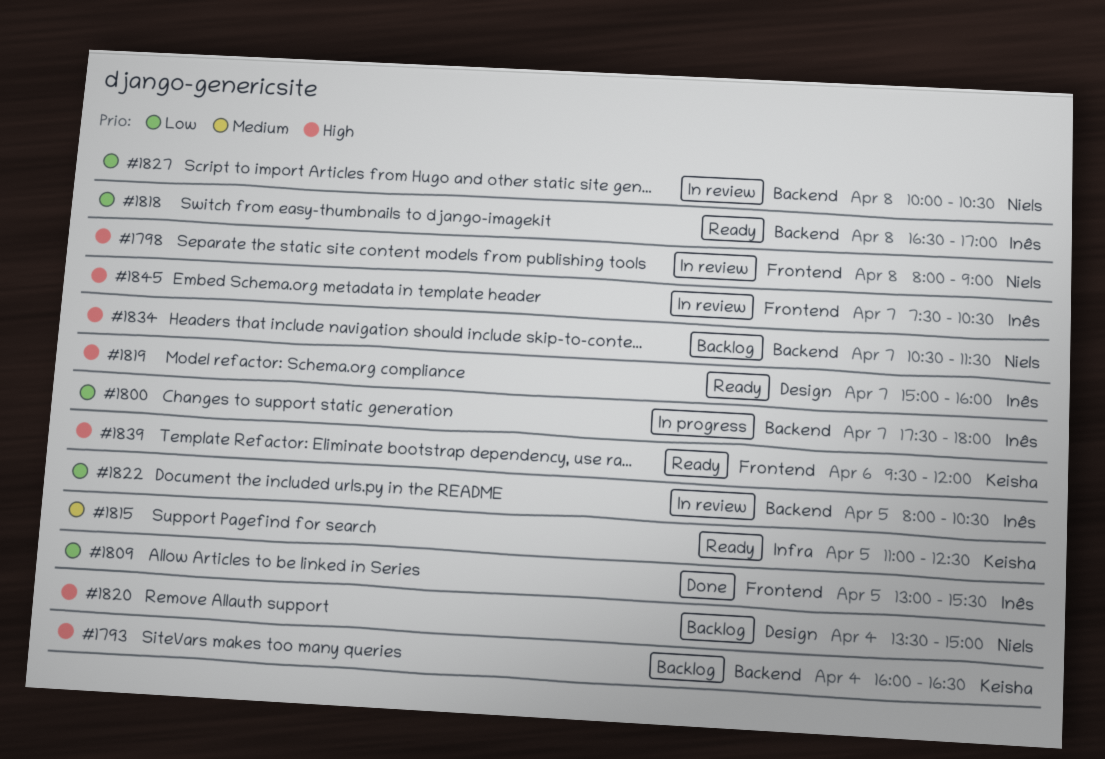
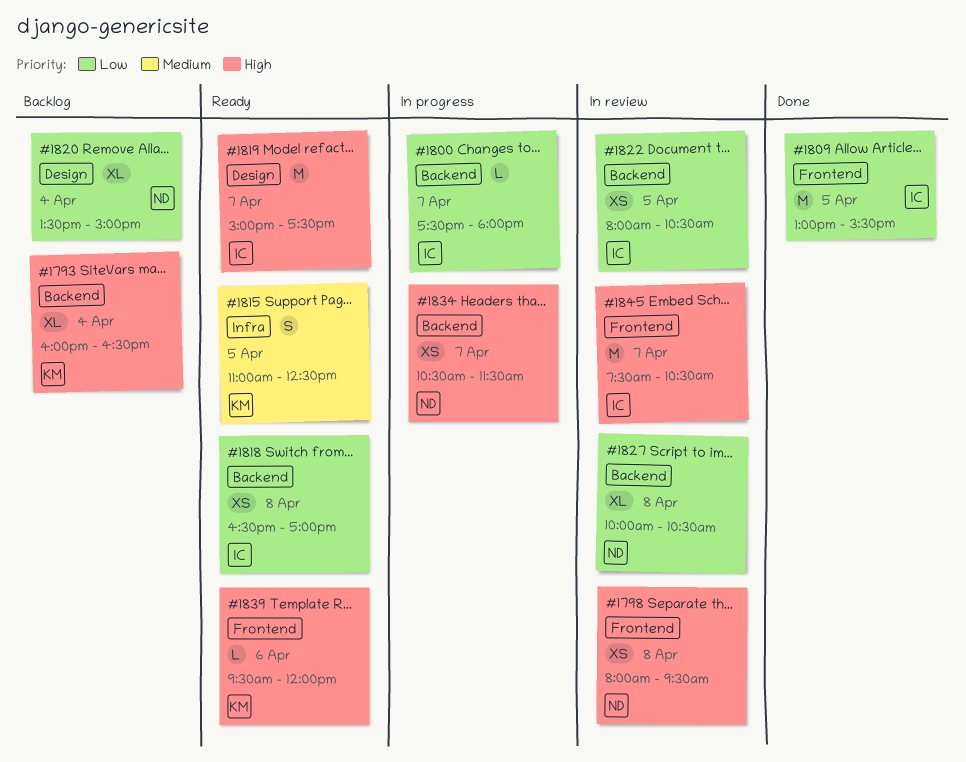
#1798, ends: 09:00 -> 09:30
#1819, ends: 16:00 -> 17:30
#1820, priority: High -> Low
#1834, status: Backlog -> In progress

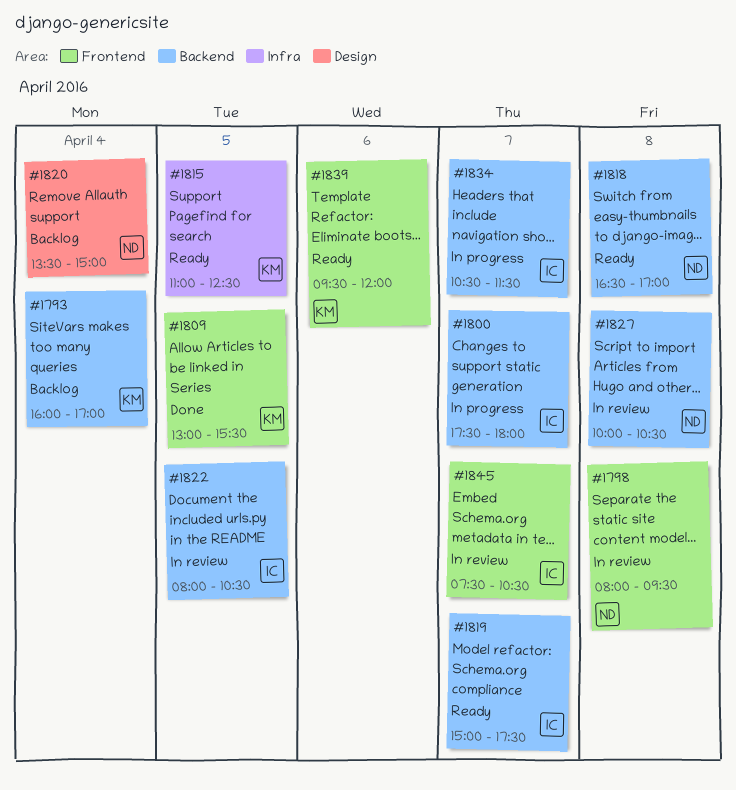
#1793, ends: 16:30 -> 17:00
#1809, owner: IC -> KM
#1818, owner: IC -> ND
#1819, label: Design -> Backend
#1834, owner: ND -> IC

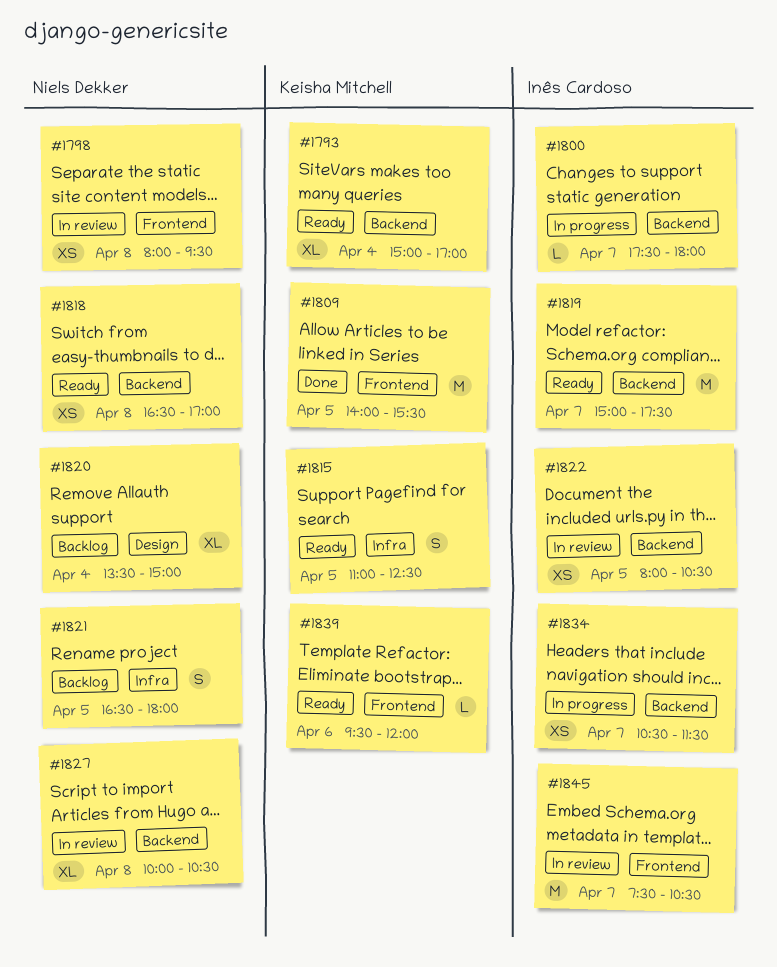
#1793, status: Backlog -> Ready
#1793, begins: 16:00 -> 15:00
#1809, begins: 13:00 -> 14:00
#1821: none -> present

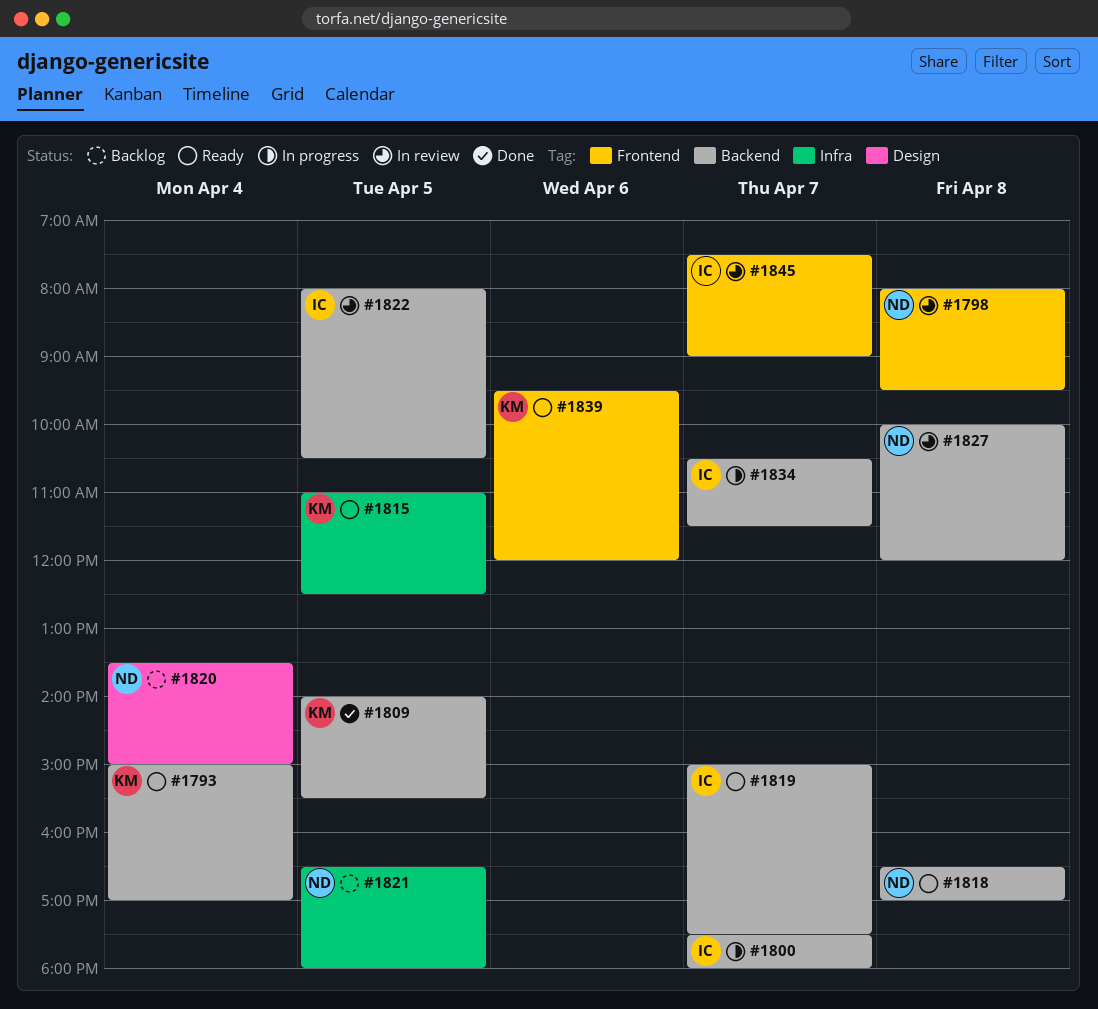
#1809, label: Frontend -> Backend
#1827, ends: 10:30 -> 12:00
#1845, ends: 10:30 -> 09:00

